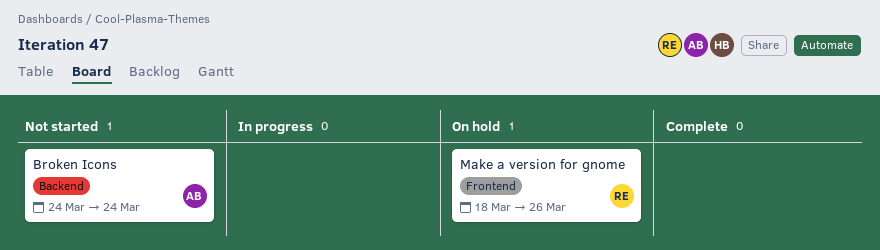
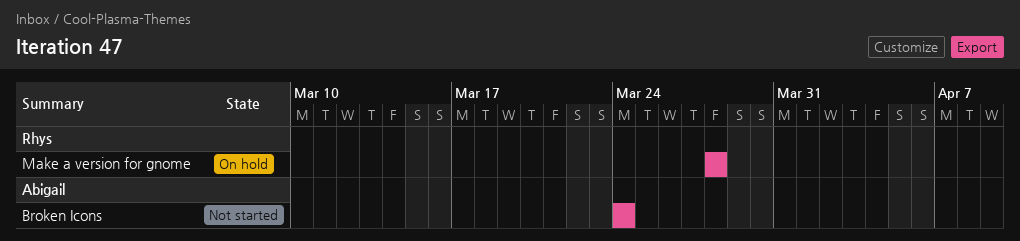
Make a version for gnome, start: Mar 18 -> Mar 28
Make a version for gnome, due: Mar 26 -> Mar 28

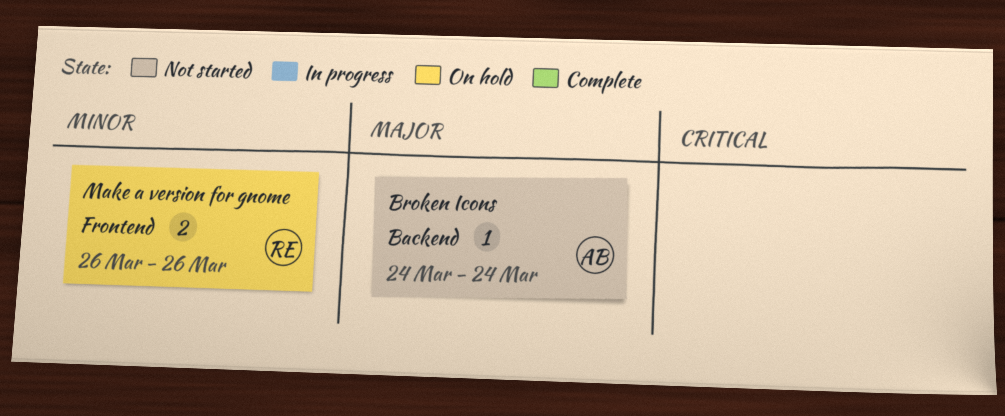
Make a version for gnome, start: Mar 28 -> Mar 26
Make a version for gnome, due: Mar 28 -> Mar 26

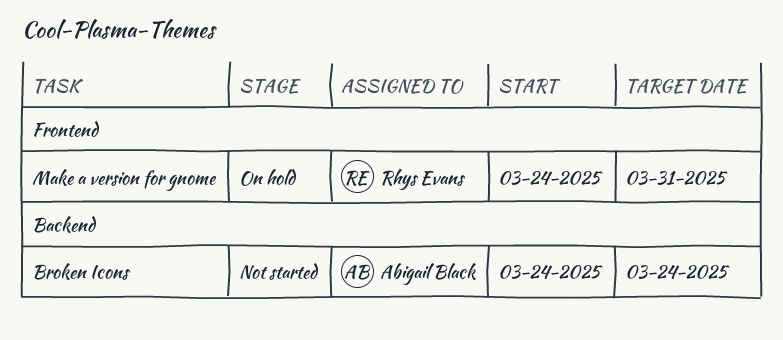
Make a version for gnome, start: Mar 26 -> Mar 24
Make a version for gnome, due: Mar 26 -> Mar 31

